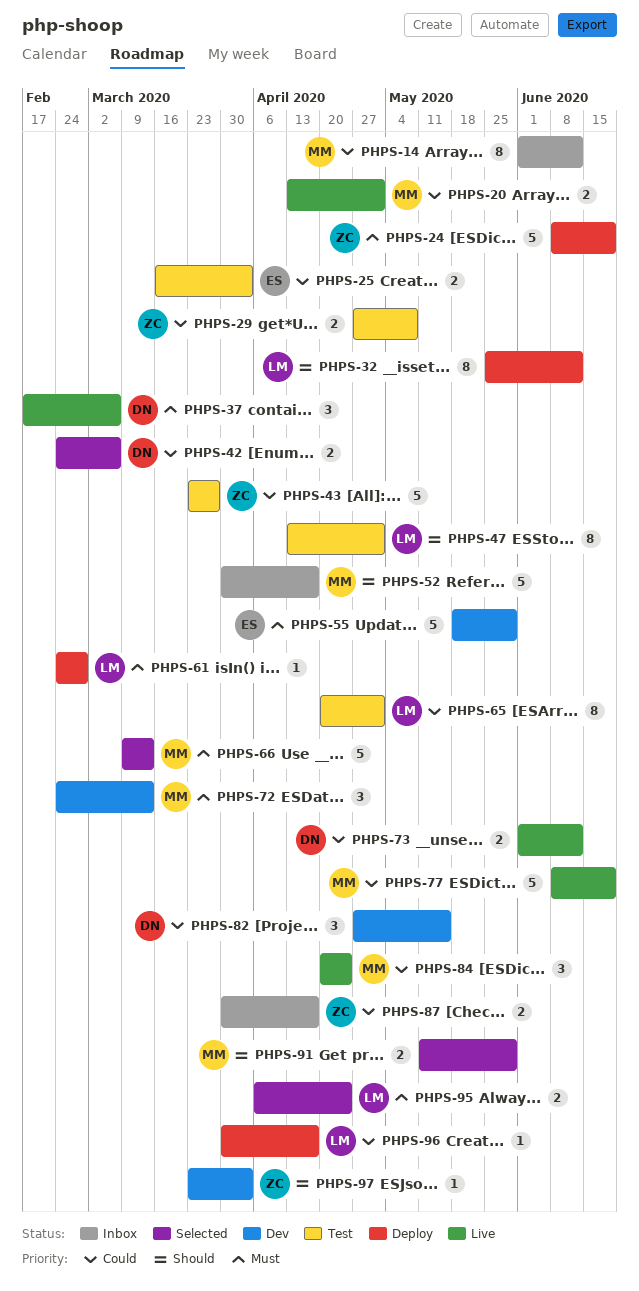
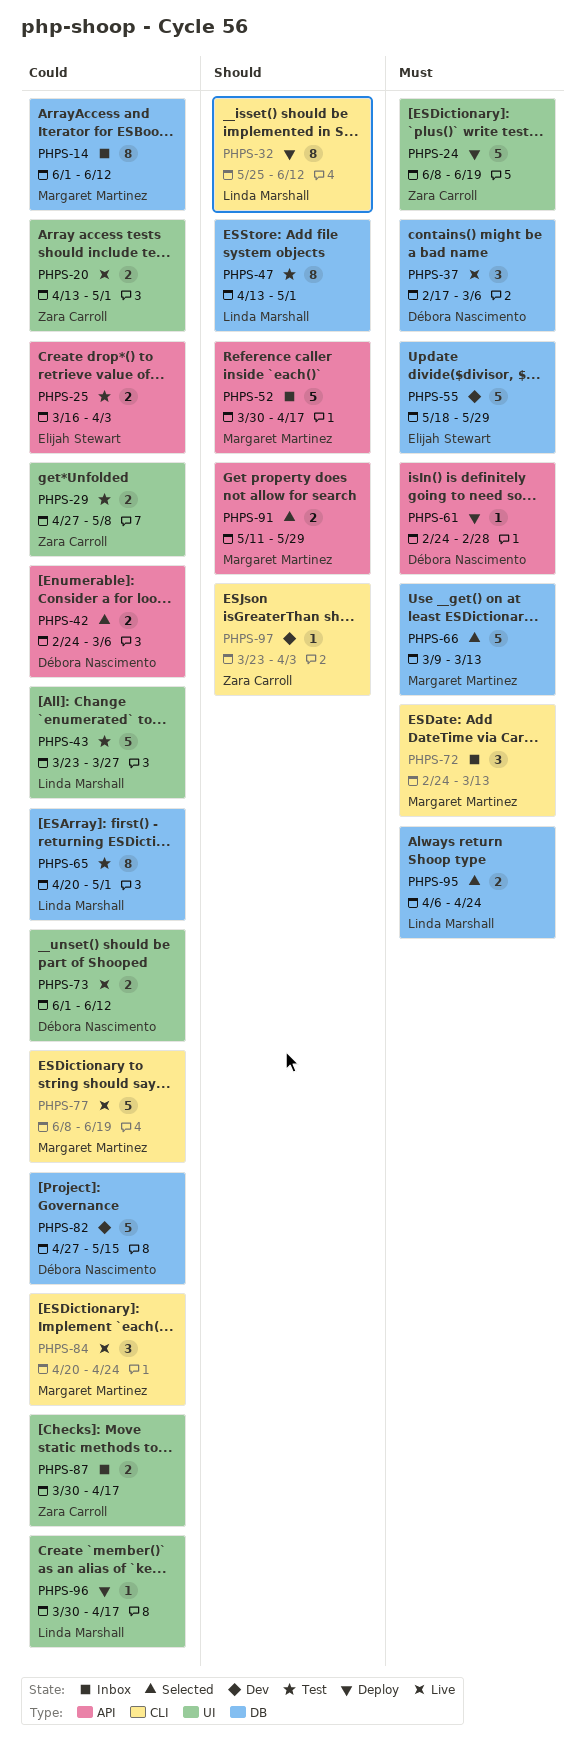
PHPS-20, owner: Margaret Martinez -> Zara Carroll
PHPS-43, owner: Zara Carroll -> Linda Marshall
PHPS-61, owner: Linda Marshall -> Débora Nascimento
PHPS-72, status: Dev -> Inbox
PHPS-82, estimate: 3 -> 5

